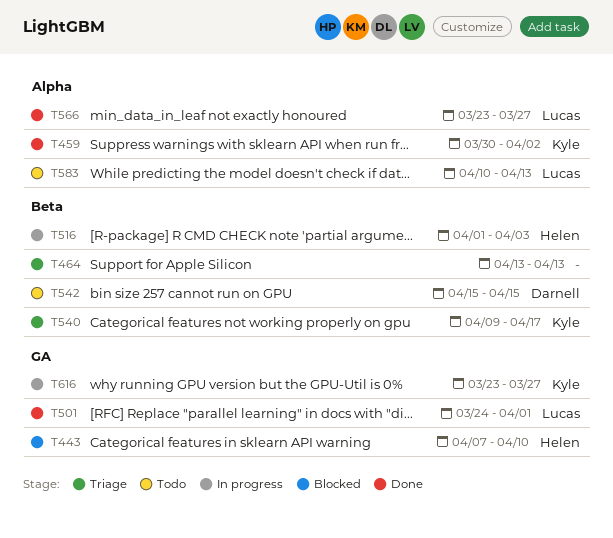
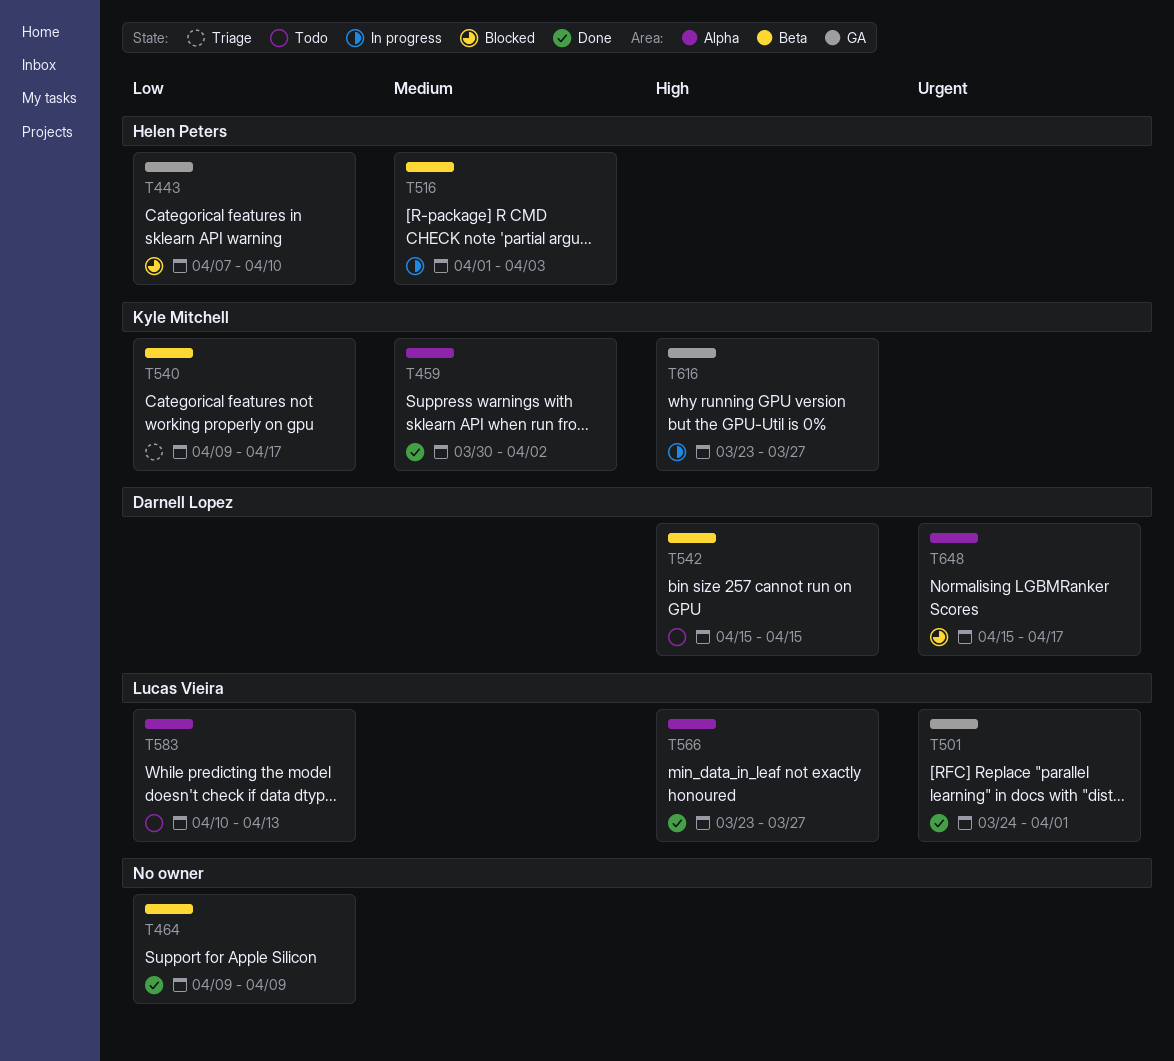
T464, status: Triage -> Done
T464, start: Apr 13 -> Apr 9
T464, due: Apr 13 -> Apr 9
T648: none -> present

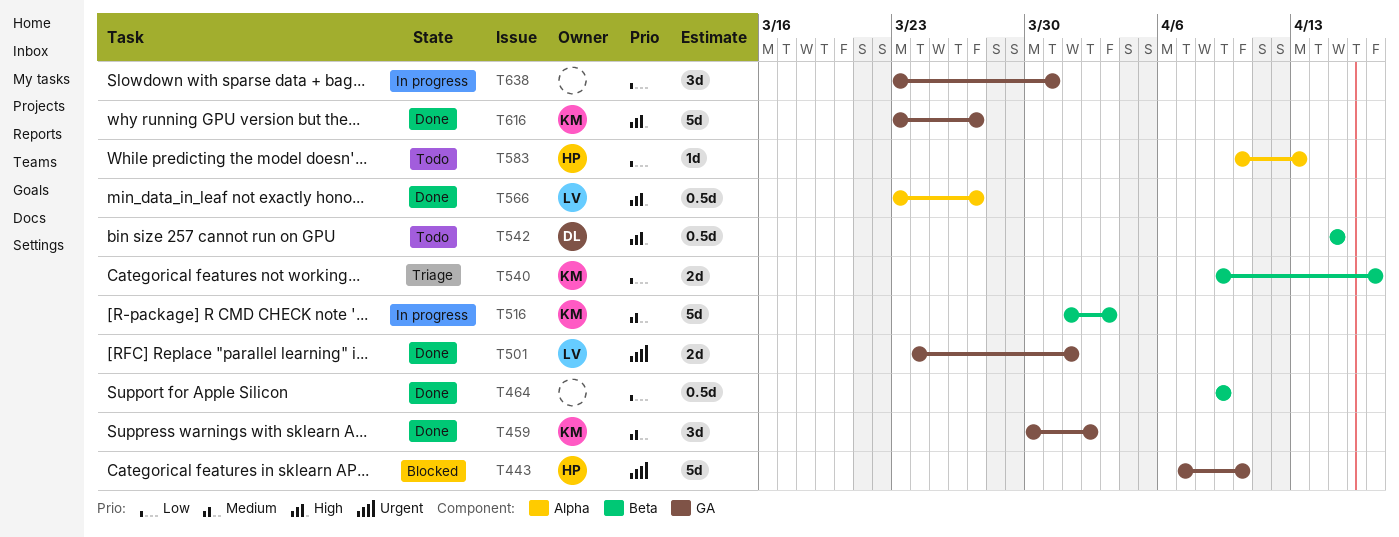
T443, priority: Low -> Urgent
T459, label: Alpha -> GA
T516, owner: Helen Peters -> Kyle Mitchell
T583, owner: Lucas Vieira -> Helen Peters
T616, status: In progress -> Done
T638: none -> present
T648: present -> none

